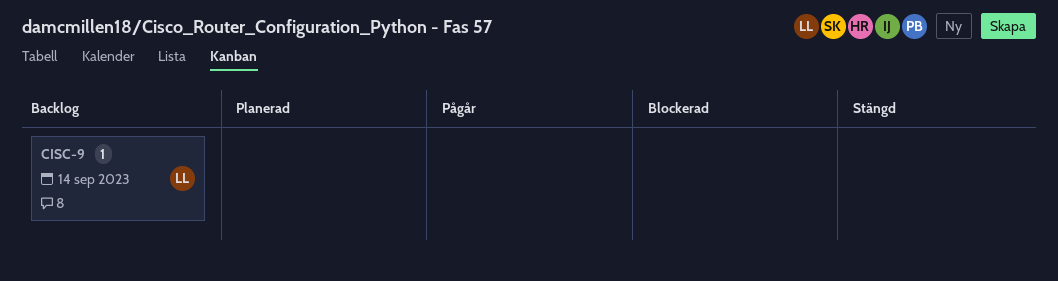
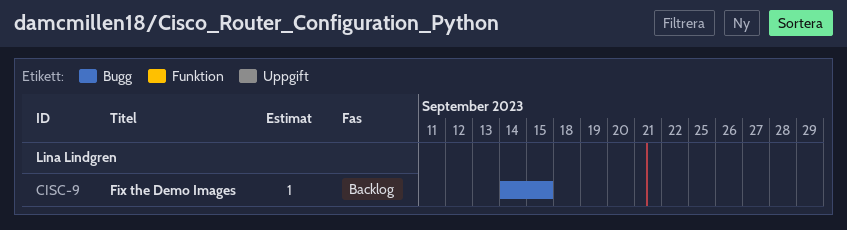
CISC-9, due: Sep 14 -> Sep 15

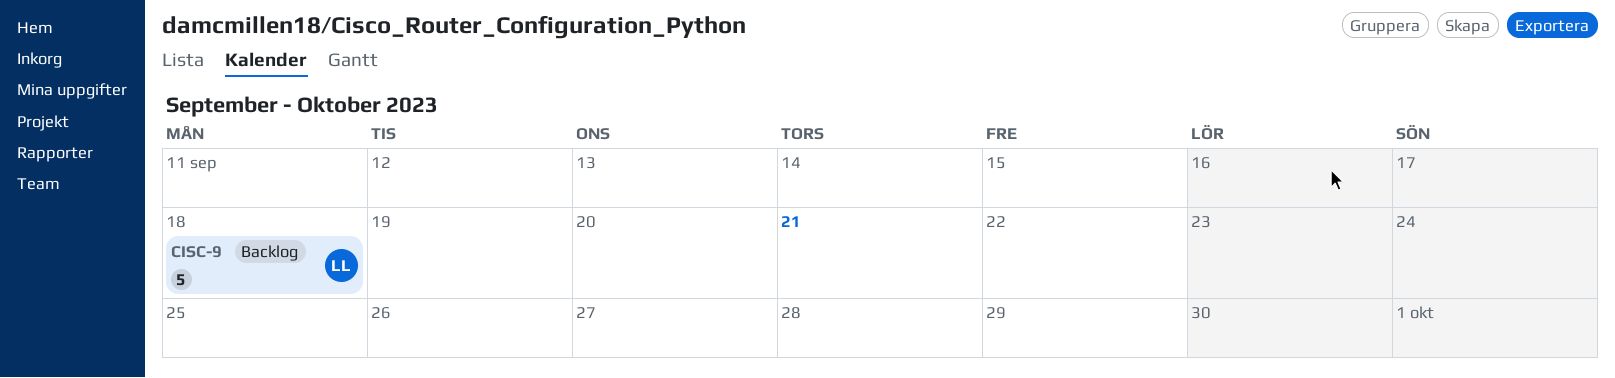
CISC-9, estimate: 1 -> 5
CISC-9, due: Sep 15 -> Sep 18

